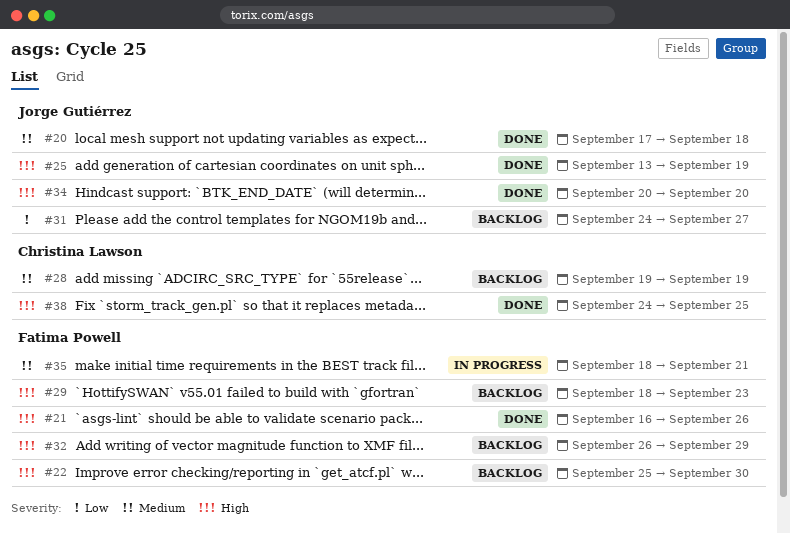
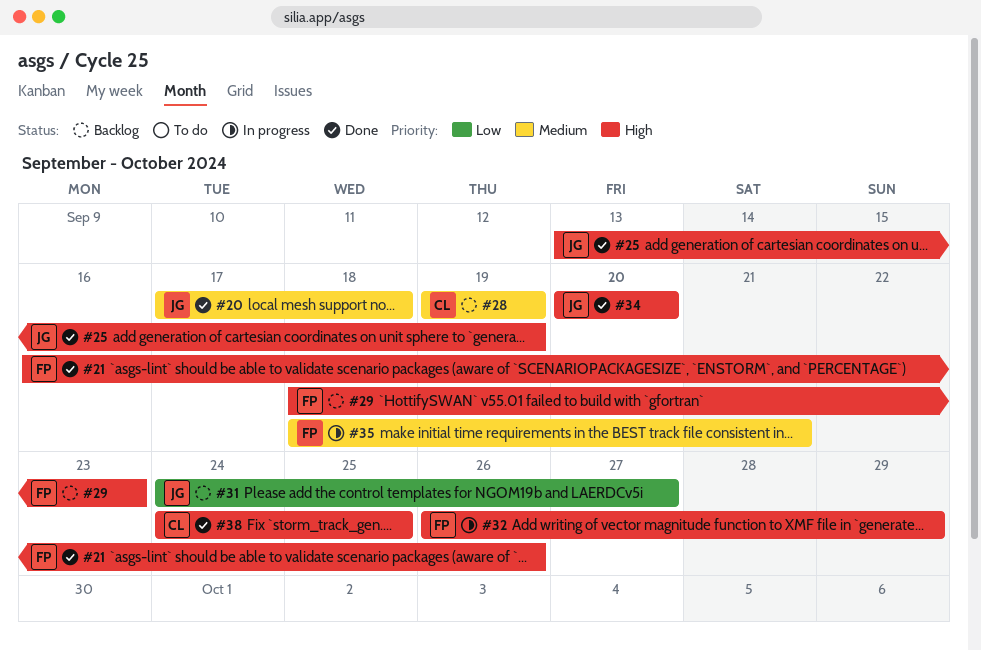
#22: present -> none
#32, status: Backlog -> In progress

